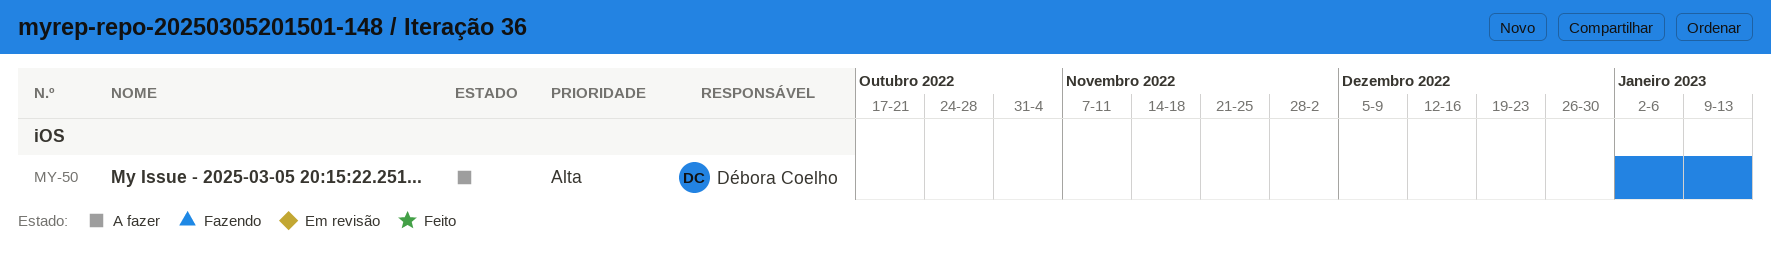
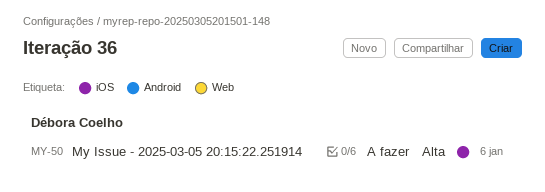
MY-50, due: Jan 13 -> Jan 6

